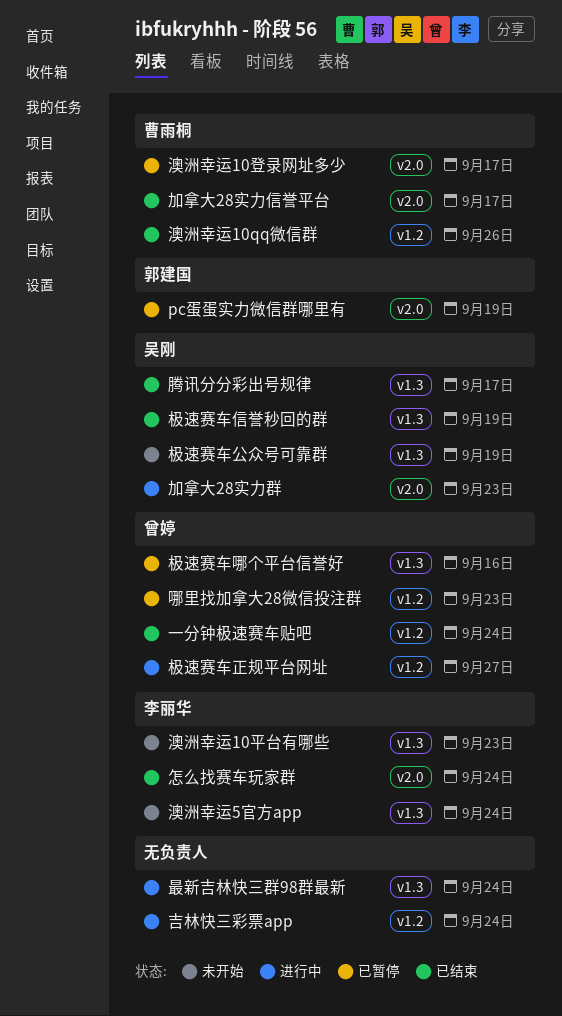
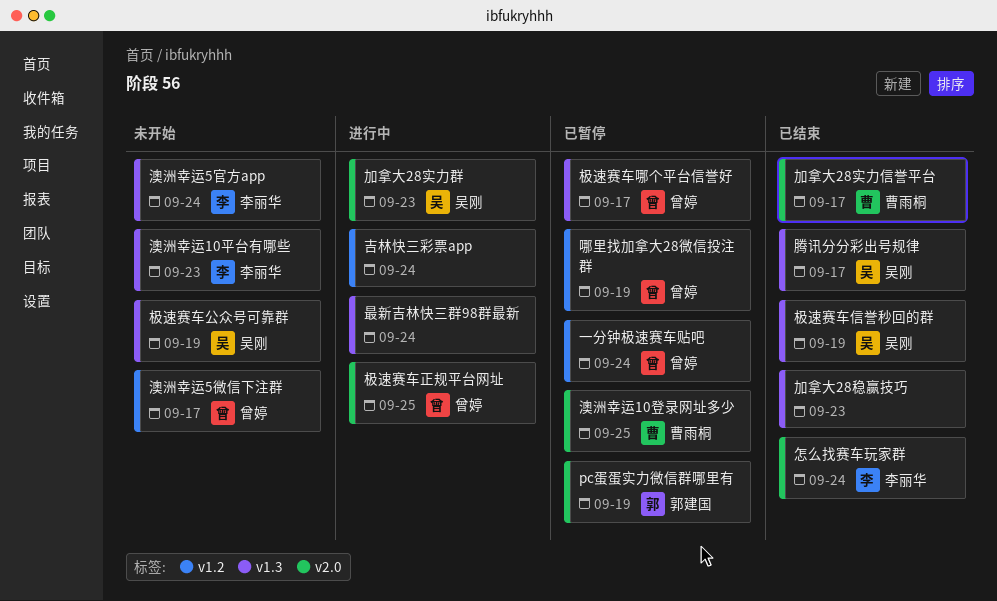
一分钟极速赛车贴吧, status: 已结束 -> 已暂停
加拿大28稳赢技巧: none -> present
哪里找加拿大28微信投注群, due: Sep 23 -> Sep 19
极速赛车哪个平台信誉好, due: Sep 16 -> Sep 17
极速赛车正规平台网址, label: v1.2 -> v2.0
极速赛车正规平台网址, due: Sep 27 -> Sep 25
澳洲幸运10qq微信群: present -> none
澳洲幸运10登录网址多少, due: Sep 17 -> Sep 25
澳洲幸运5微信下注群: none -> present

